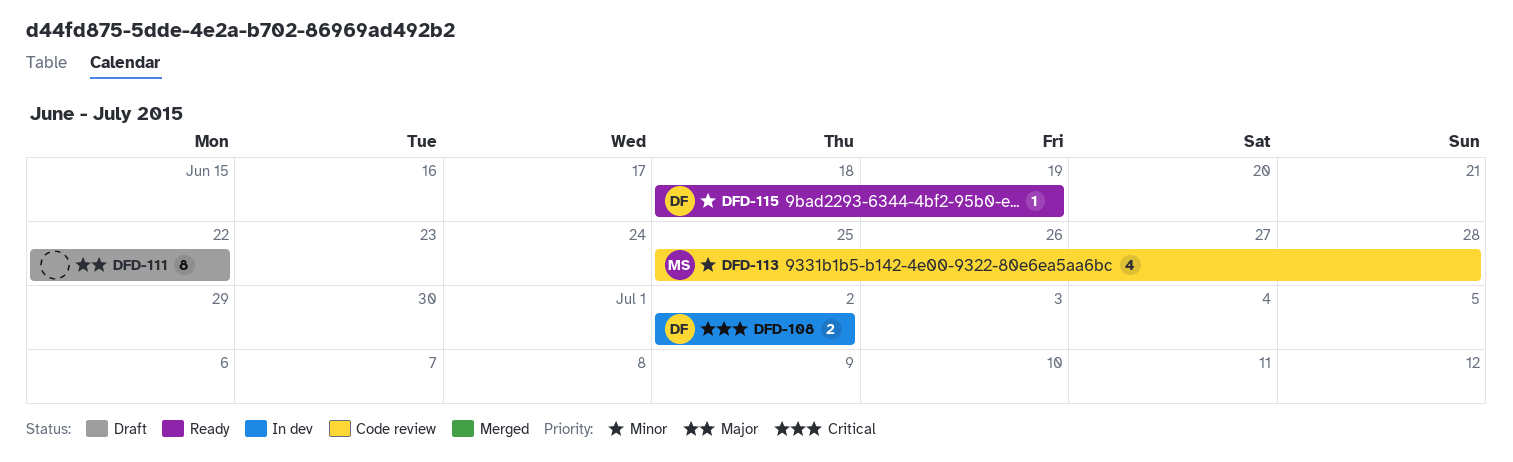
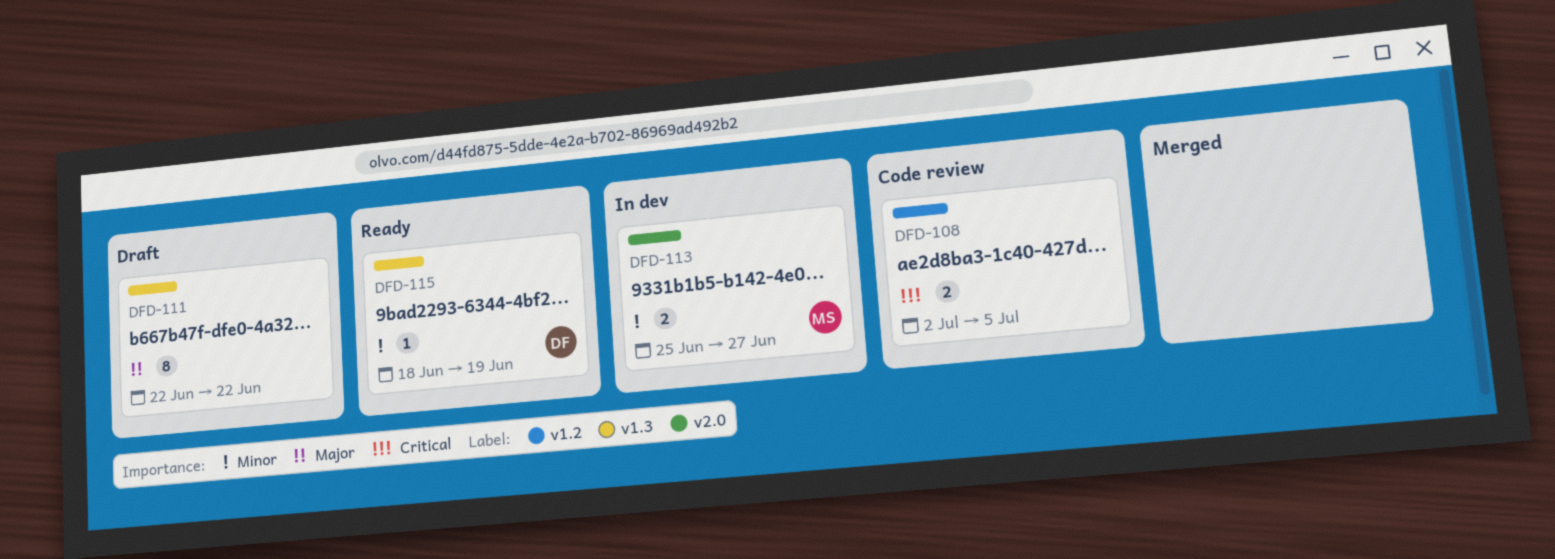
DFD-108, status: In dev -> Code review
DFD-108, owner: DF -> none
DFD-108, due: Jul 2 -> Jul 5
DFD-113, status: Code review -> In dev
DFD-113, estimate: 4 -> 2
DFD-113, due: Jun 28 -> Jun 27

